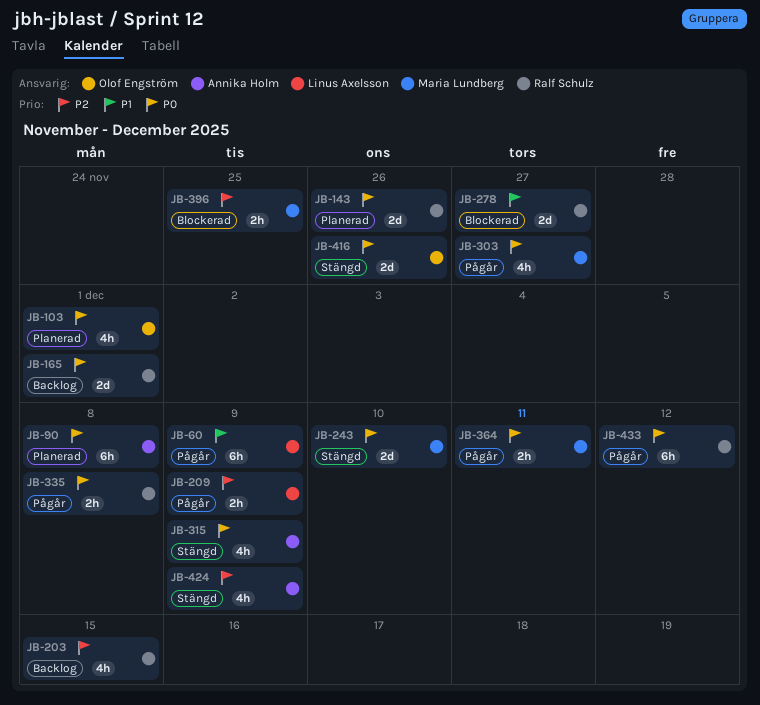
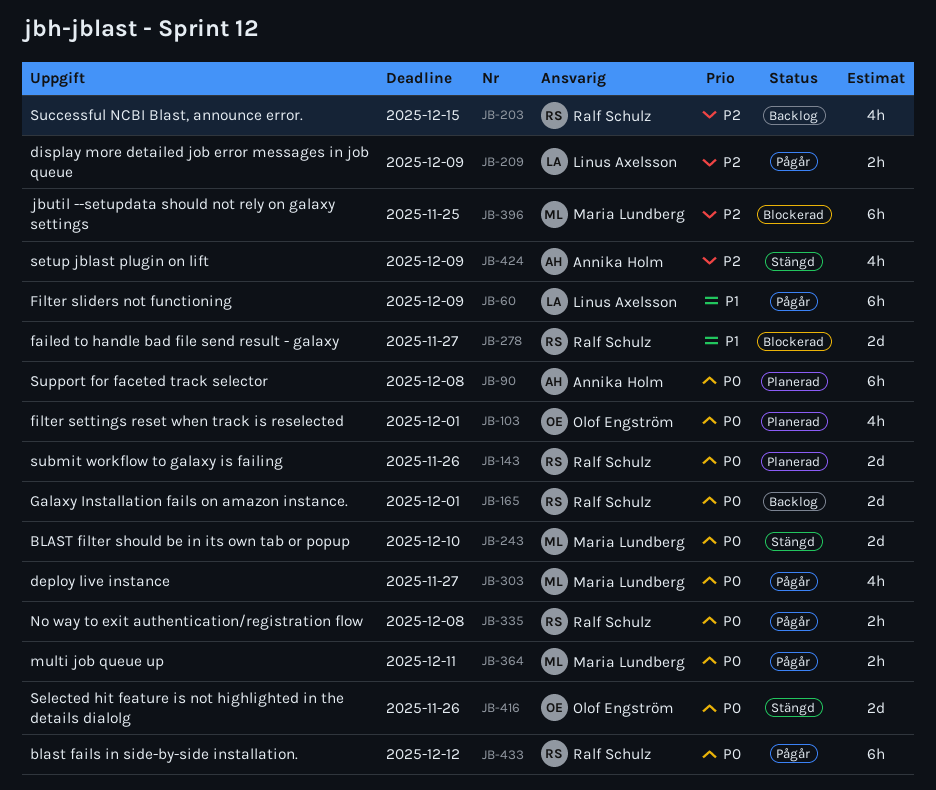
JB-315: present -> none
JB-396, estimate: 2h -> 6h

